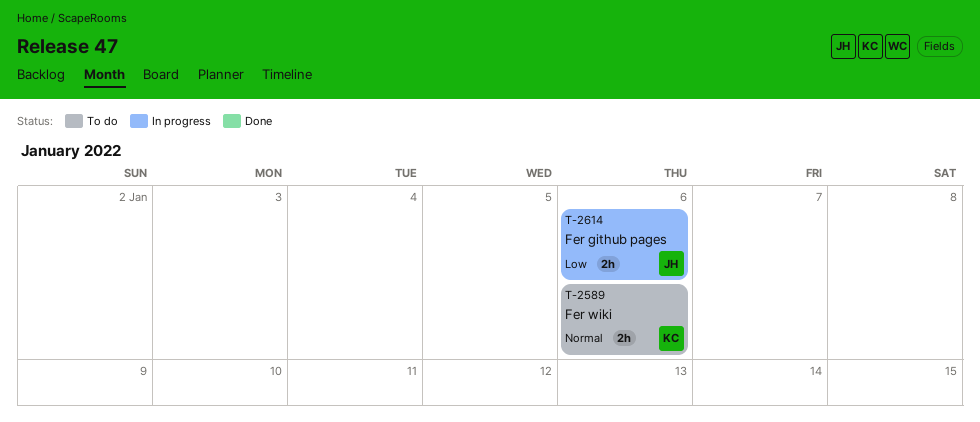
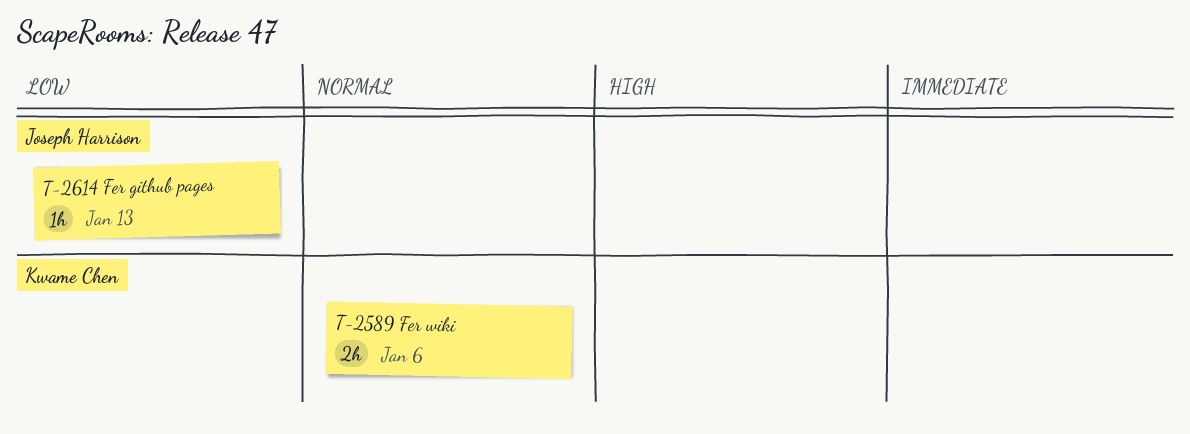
T-2614, estimate: 2h -> 1h
T-2614, due: Jan 6 -> Jan 13

